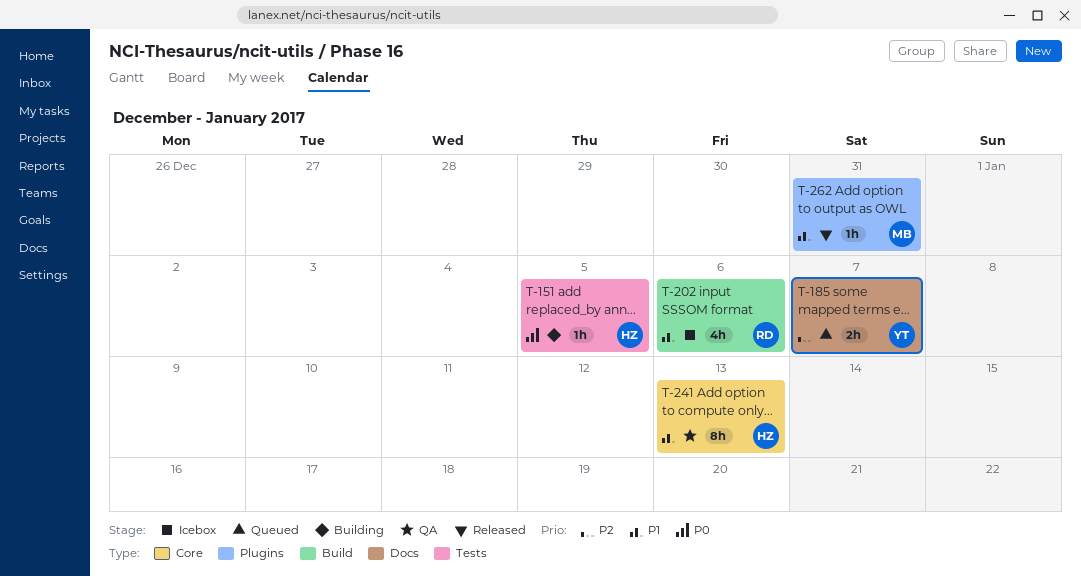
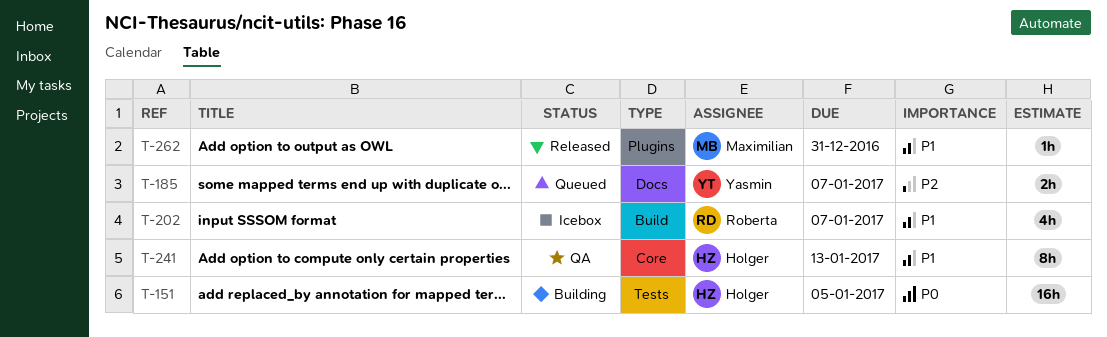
T-151, estimate: 1h -> 16h
T-202, due: Jan 6 -> Jan 7

